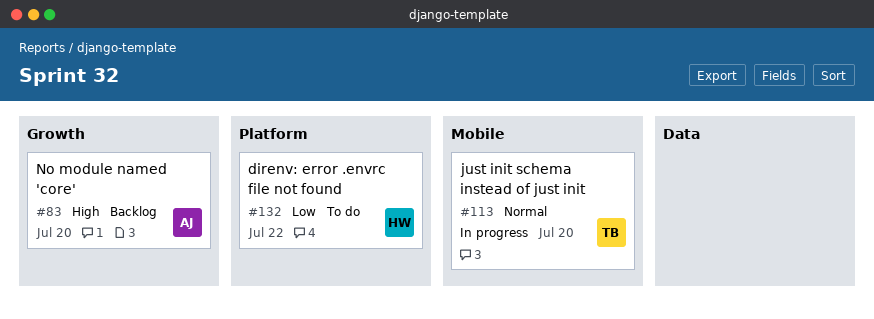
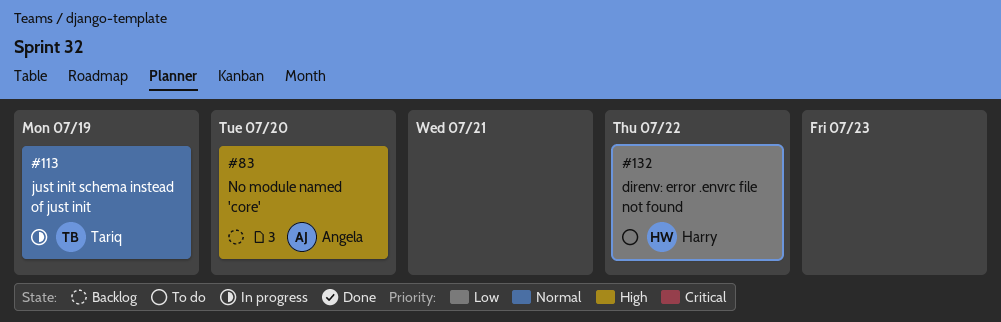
#113, due: Jul 20 -> Jul 19

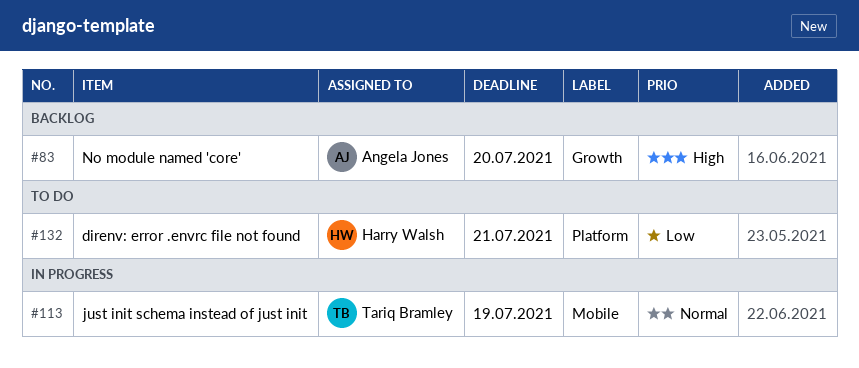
#132, due: Jul 22 -> Jul 21

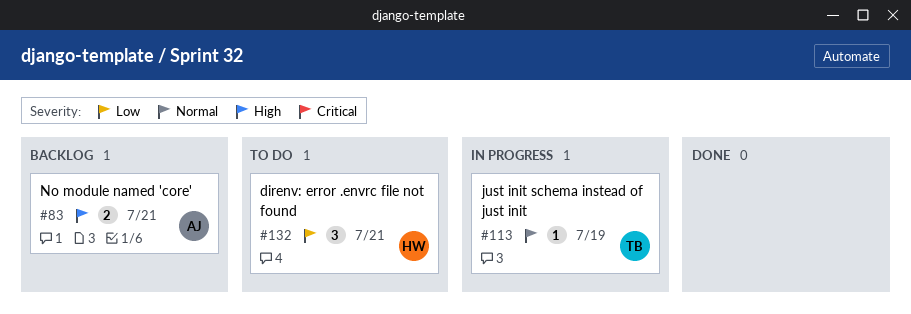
#83, due: Jul 20 -> Jul 21

